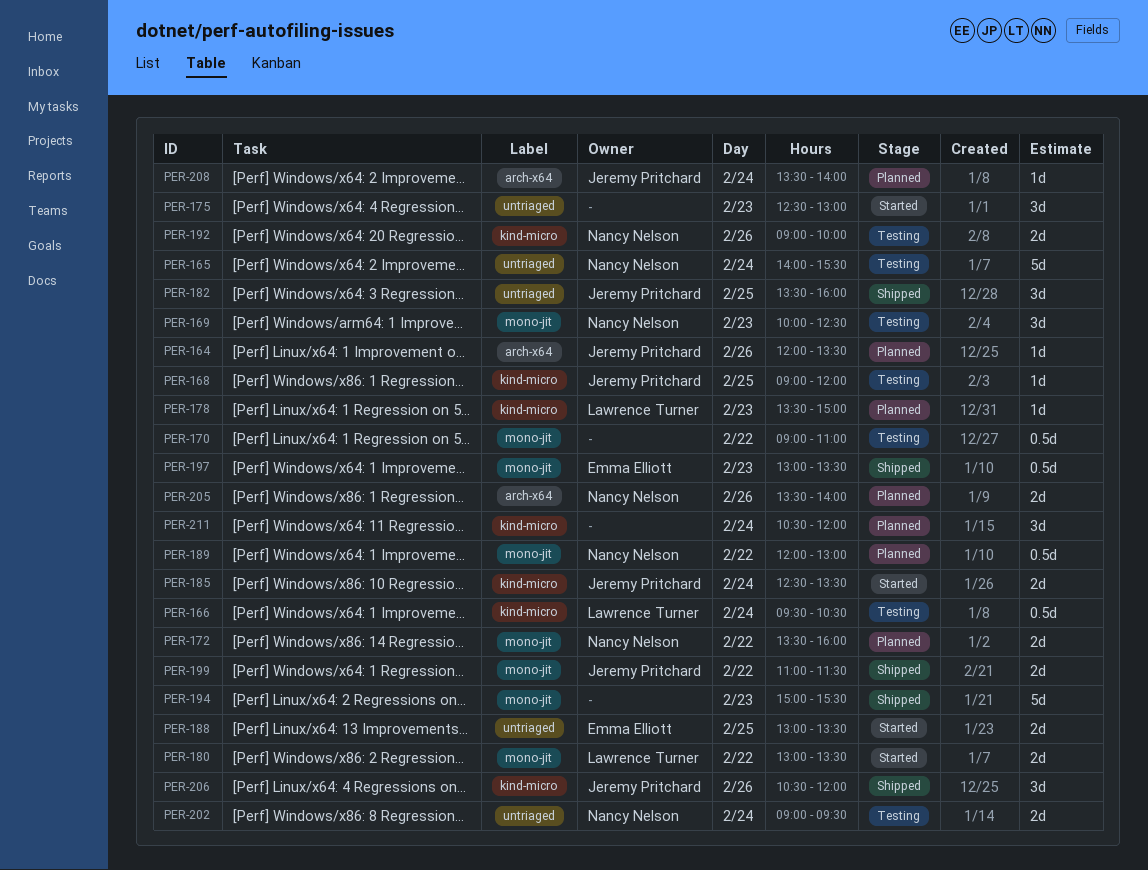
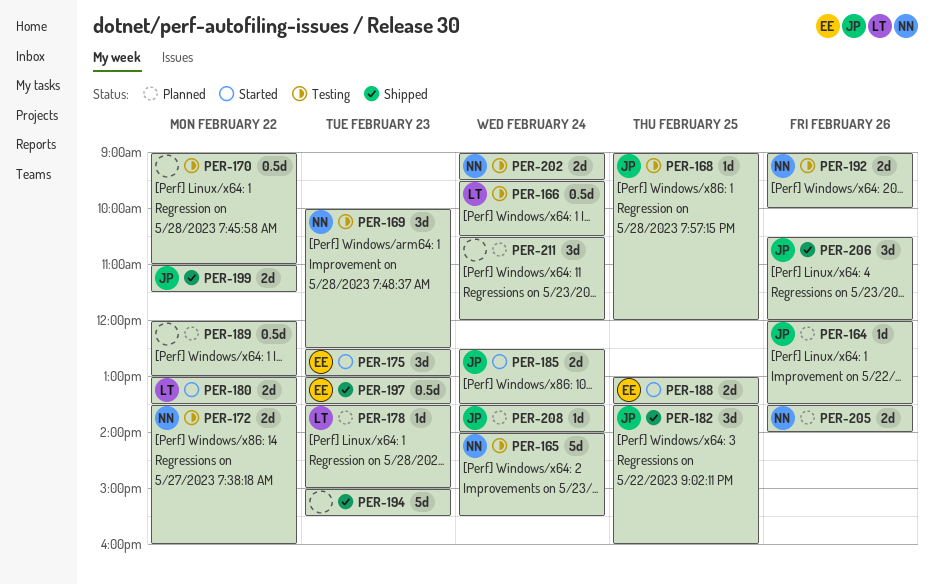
PER-172, status: Planned -> Testing
PER-175, owner: none -> Emma Elliott
PER-189, owner: Nancy Nelson -> none

